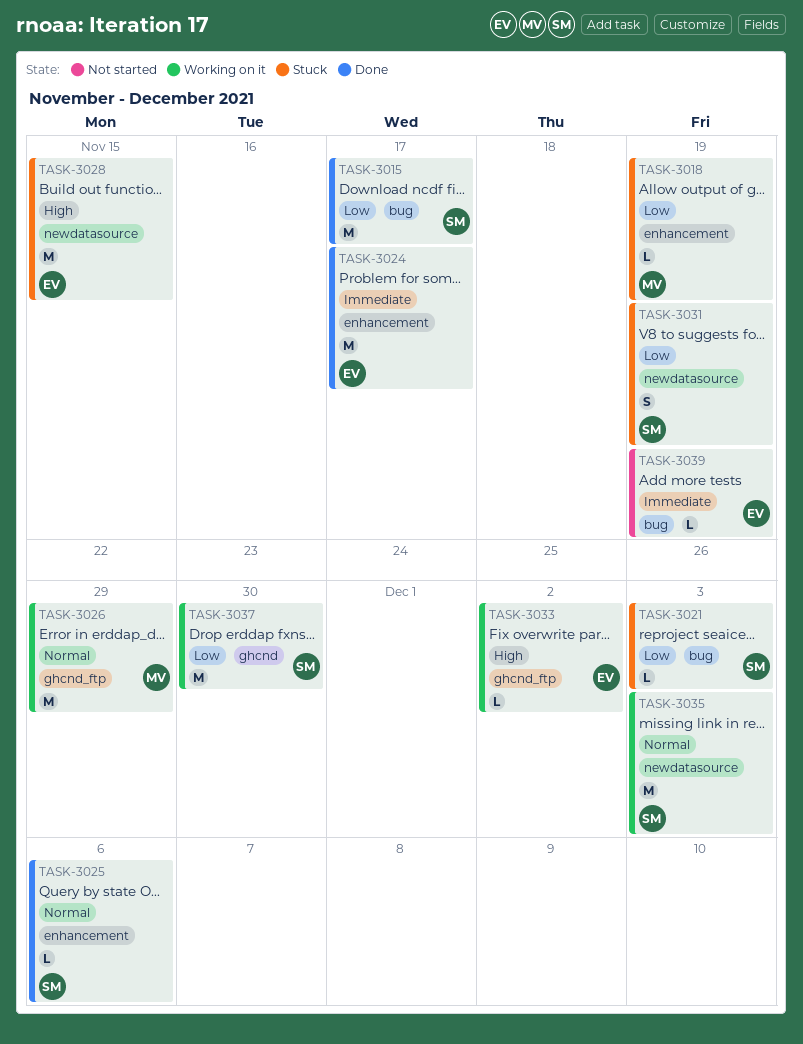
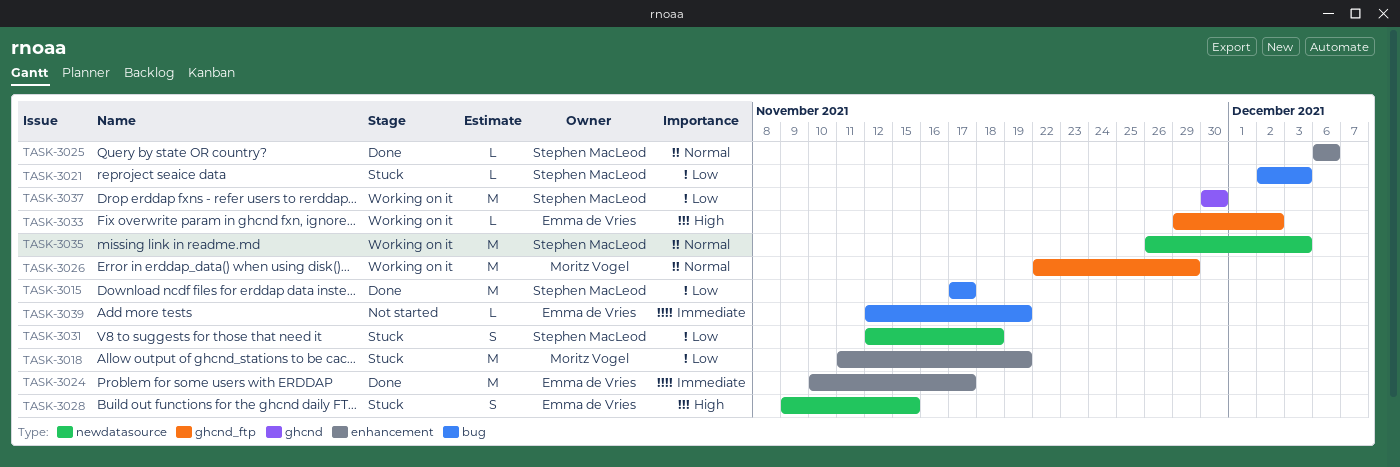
TASK-3018, estimate: L -> M
TASK-3028, estimate: M -> S
TASK-3031, due: Nov 19 -> Nov 18

